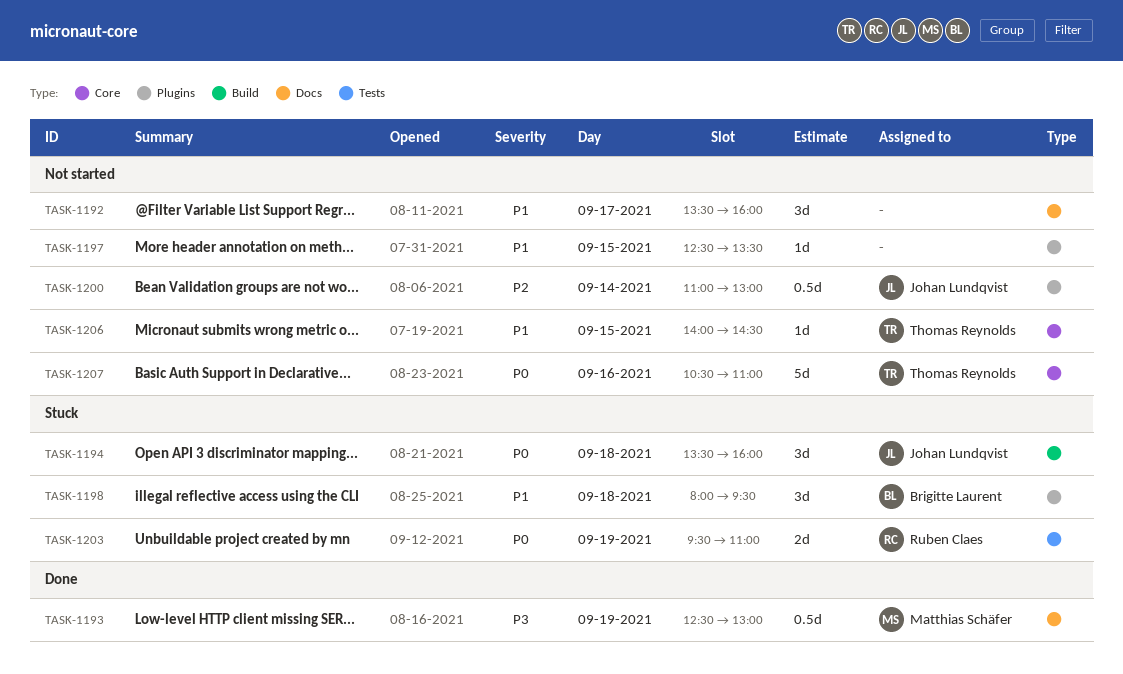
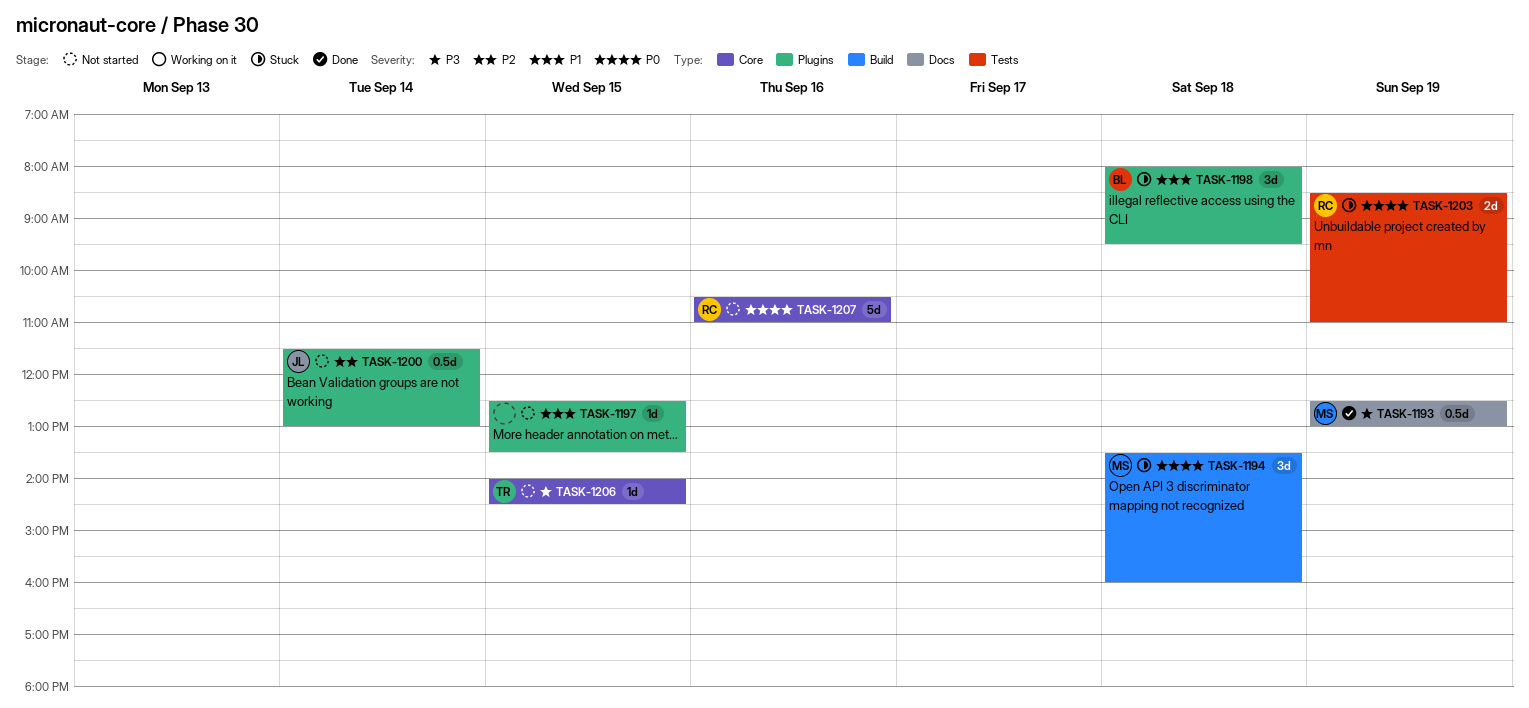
TASK-1192: present -> none
TASK-1194, owner: Johan Lundqvist -> Matthias Schäfer
TASK-1200, begins: 11:00 -> 11:30
TASK-1203, begins: 09:30 -> 08:30
TASK-1206, priority: P1 -> P3
TASK-1207, owner: Thomas Reynolds -> Ruben Claes

